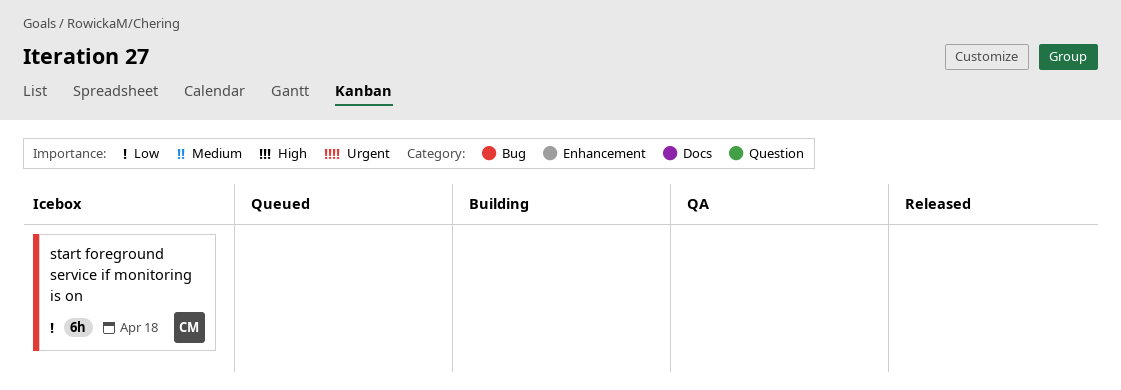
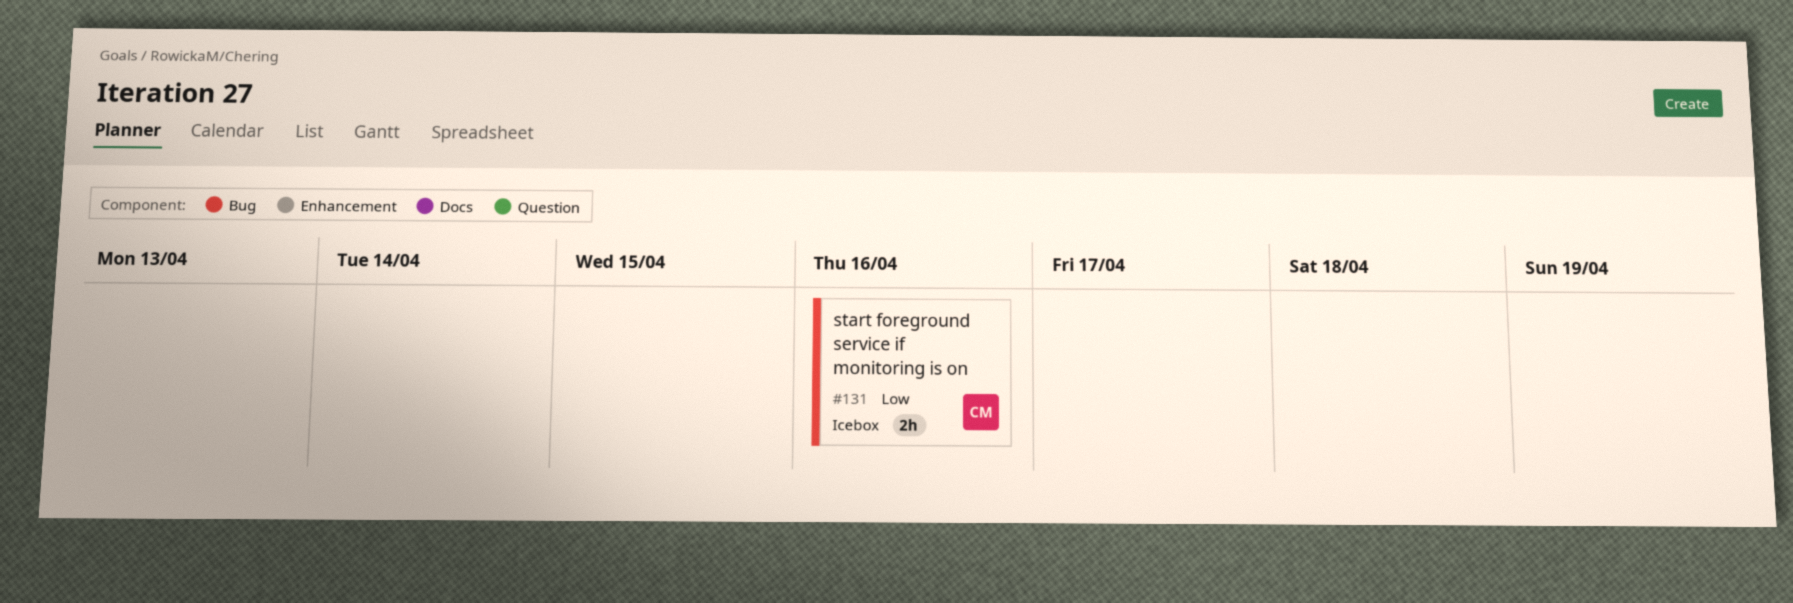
start foreground service if monitoring is on, estimate: 6h -> 2h
start foreground service if monitoring is on, due: Apr 18 -> Apr 16

